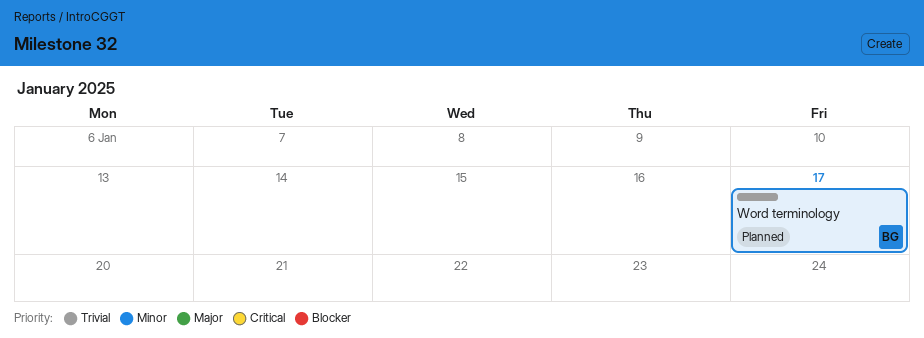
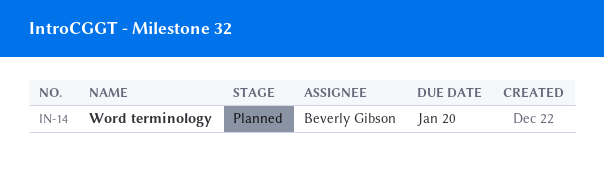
Word terminology, due: Jan 17 -> Jan 20

